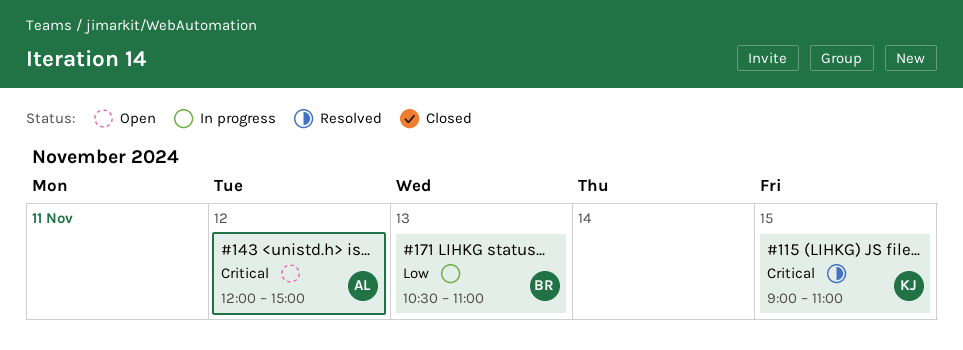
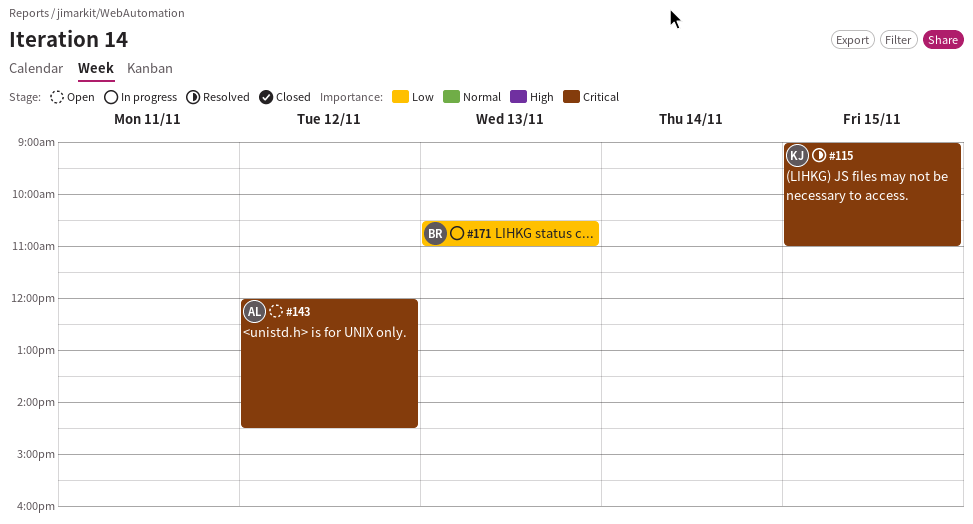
#143, ends: 15:00 -> 14:30

